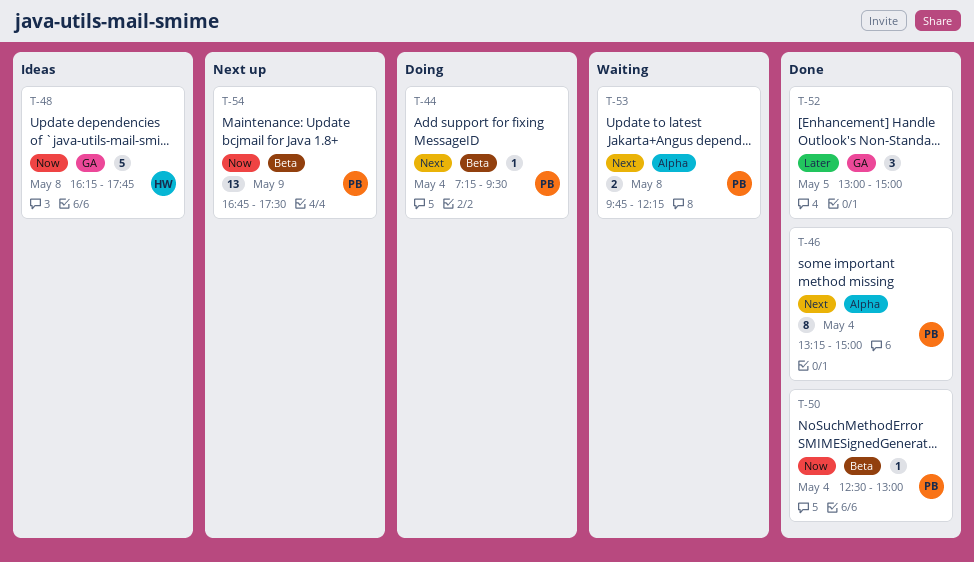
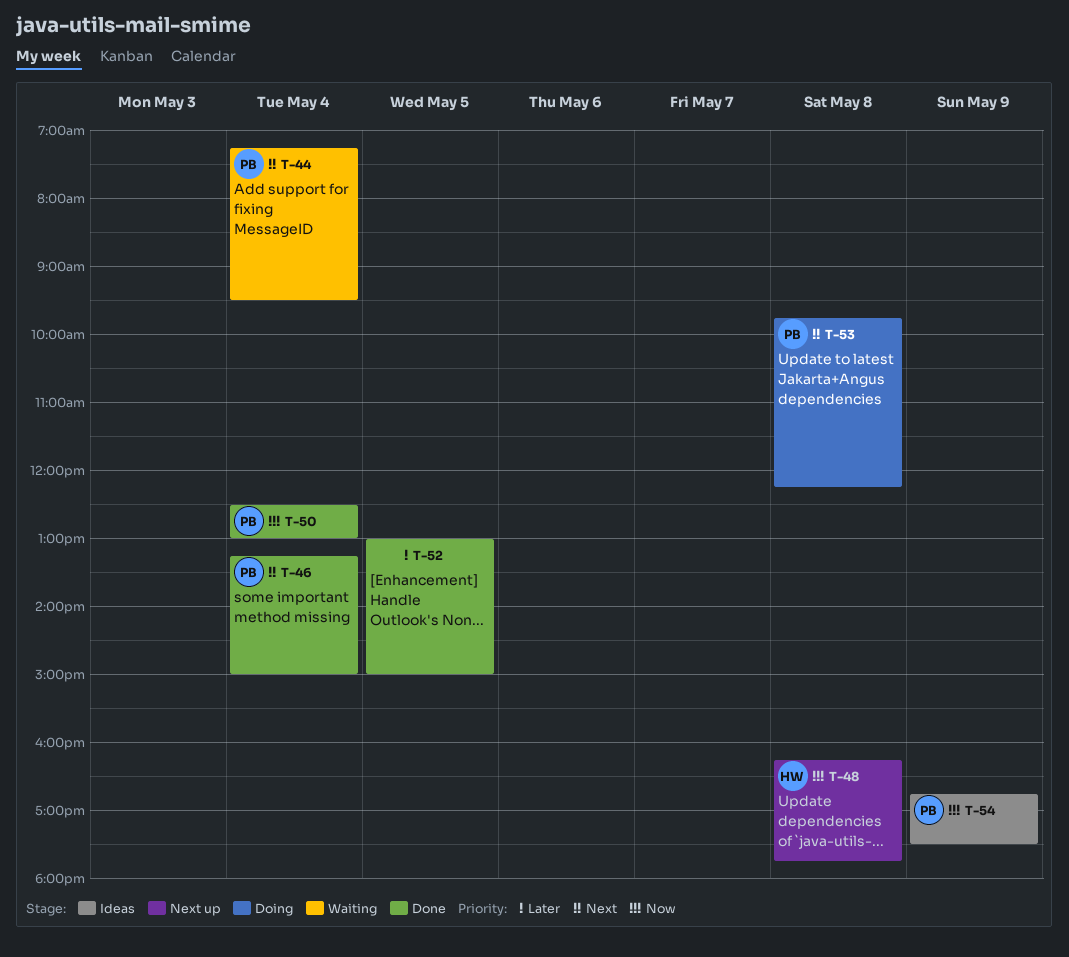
T-44, status: Doing -> Waiting
T-48, status: Ideas -> Next up
T-53, status: Waiting -> Doing
T-54, status: Next up -> Ideas

